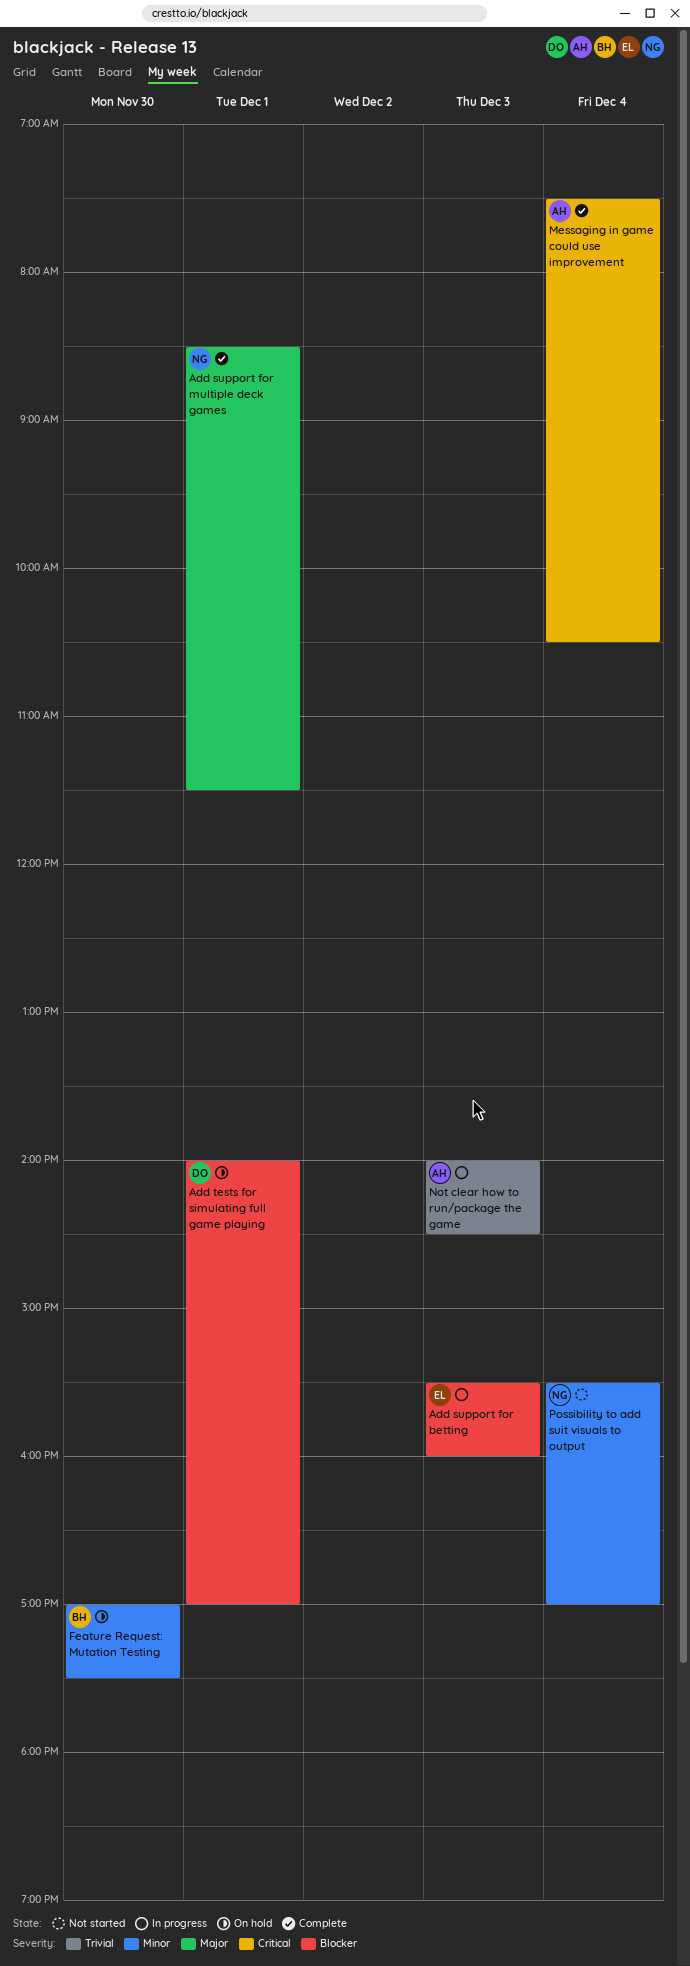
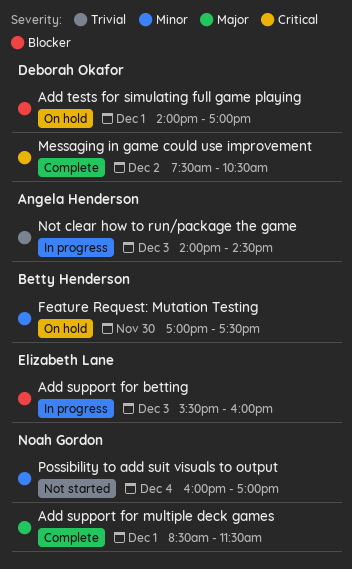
Messaging in game could use improvement, owner: Angela Henderson -> Deborah Okafor
Messaging in game could use improvement, day: Dec 4 -> Dec 2
Possibility to add suit visuals to output, begins: 15:30 -> 16:00

